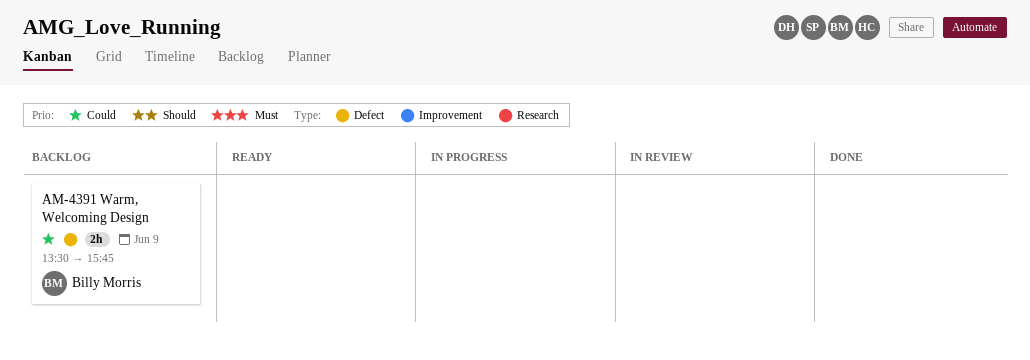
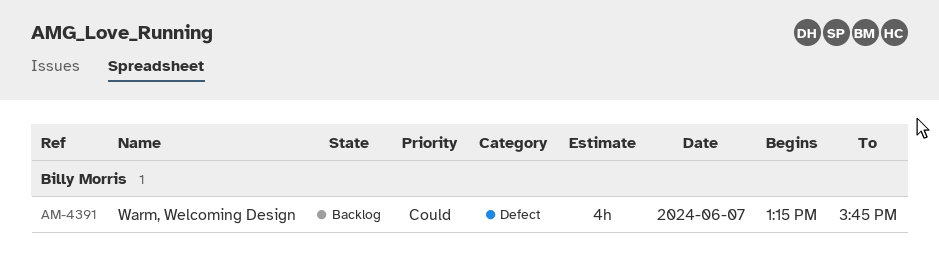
AM-4391, estimate: 2h -> 4h
AM-4391, day: Jun 9 -> Jun 7
AM-4391, begins: 13:30 -> 13:15

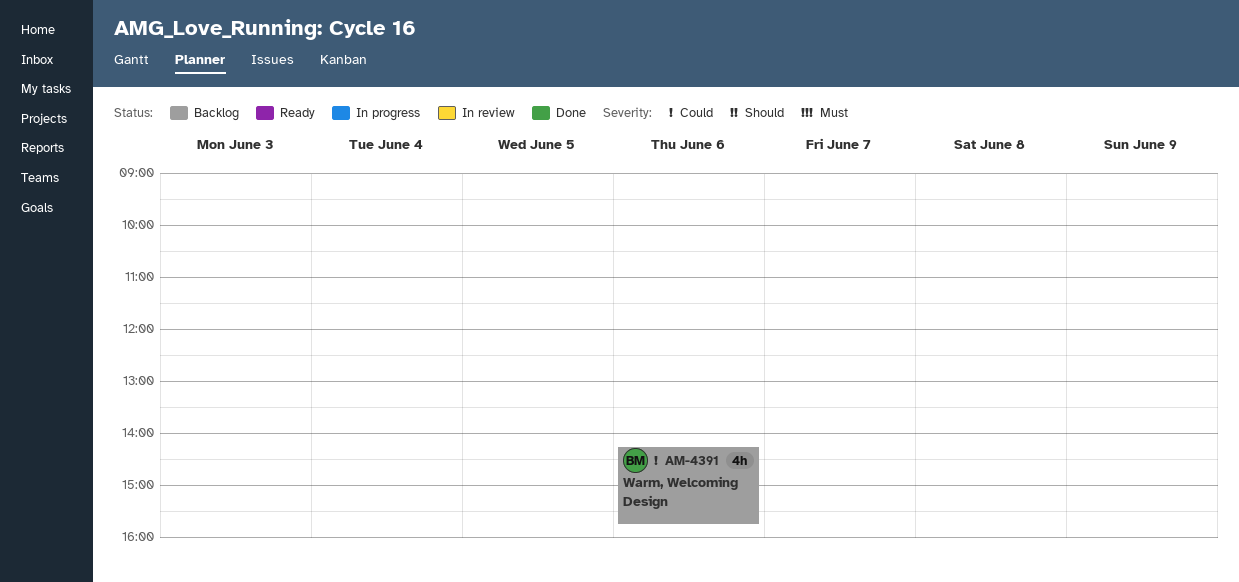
AM-4391, day: Jun 7 -> Jun 6
AM-4391, begins: 13:15 -> 14:15

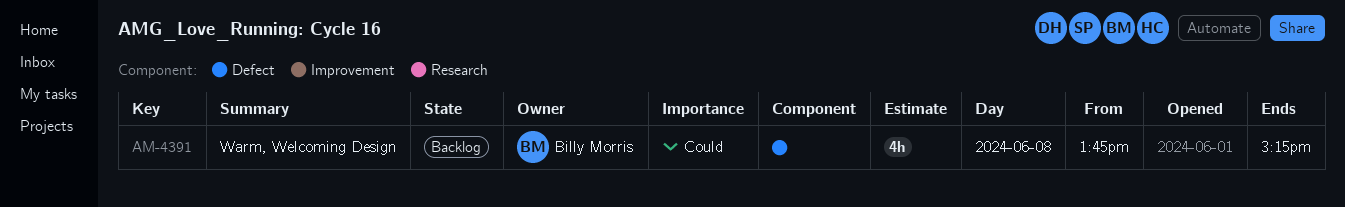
AM-4391, day: Jun 6 -> Jun 8
AM-4391, begins: 14:15 -> 13:45
AM-4391, ends: 15:45 -> 15:15

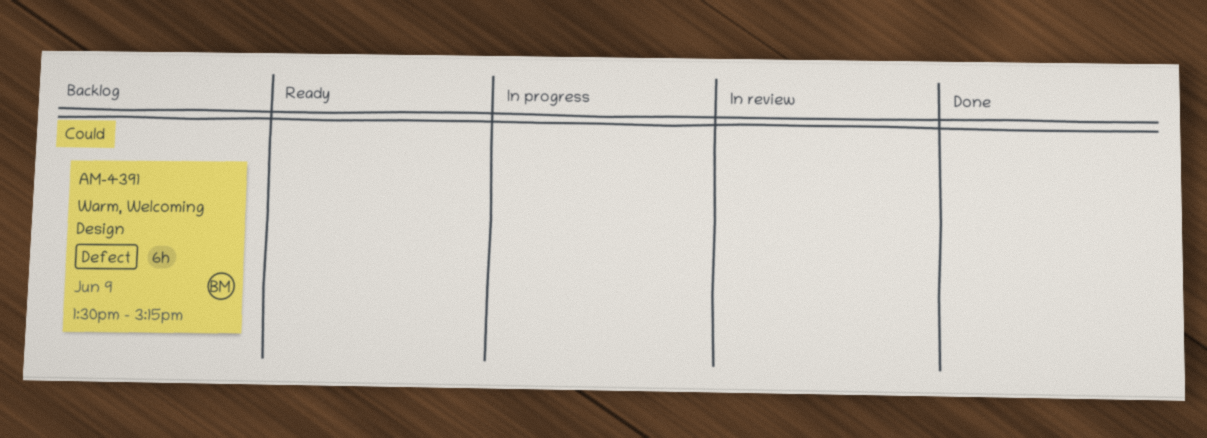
AM-4391, estimate: 4h -> 6h
AM-4391, day: Jun 8 -> Jun 9
AM-4391, begins: 13:45 -> 13:30

